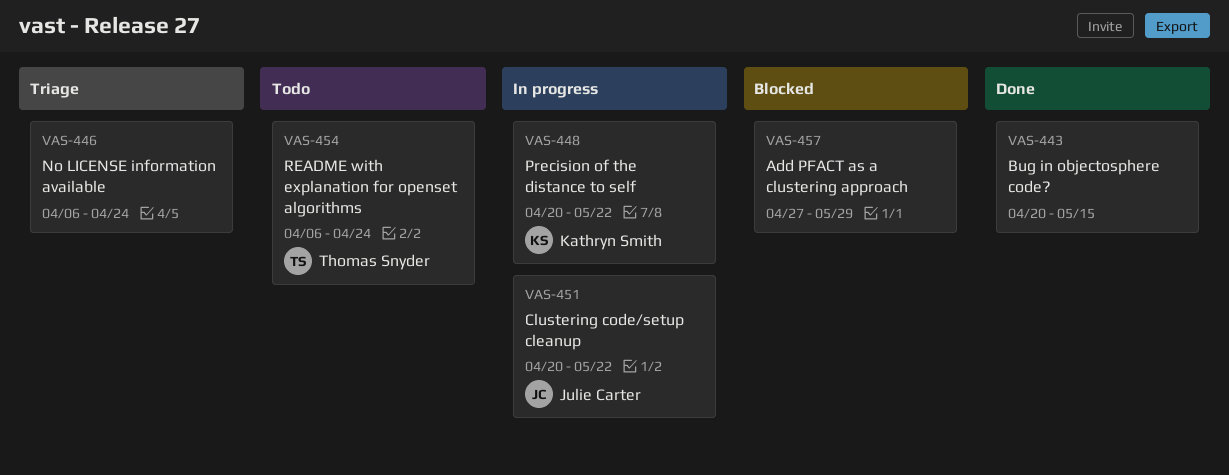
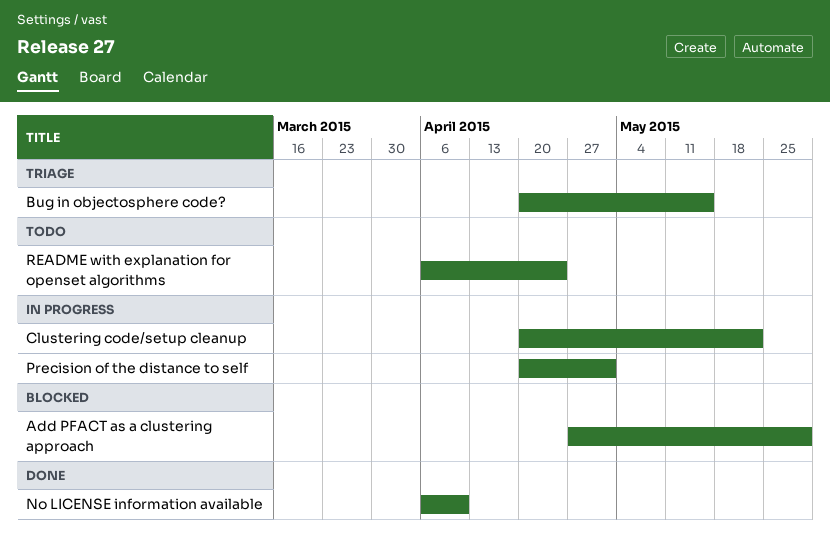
Bug in objectosphere code?, status: Done -> Triage
No LICENSE information available, status: Triage -> Done
No LICENSE information available, due: Apr 24 -> Apr 10
Precision of the distance to self, due: May 22 -> May 1

